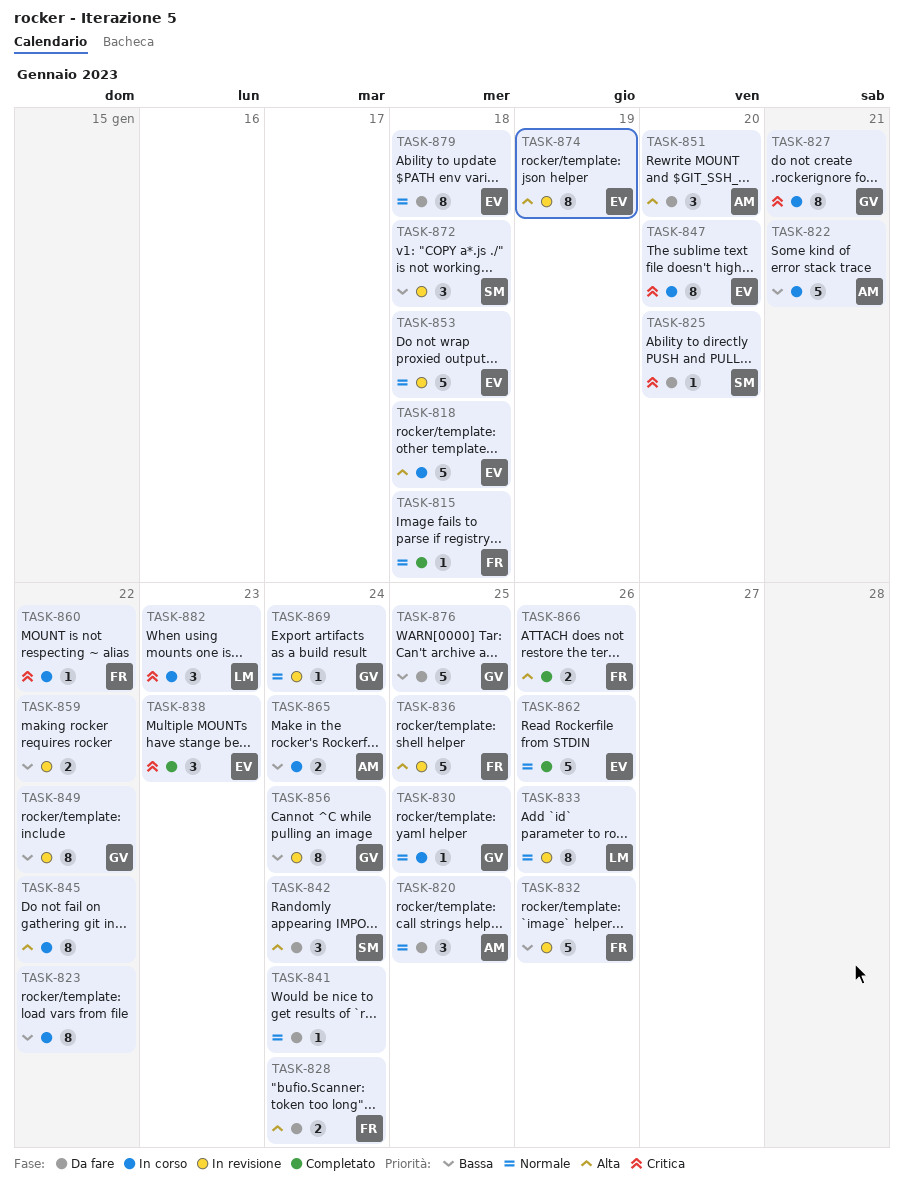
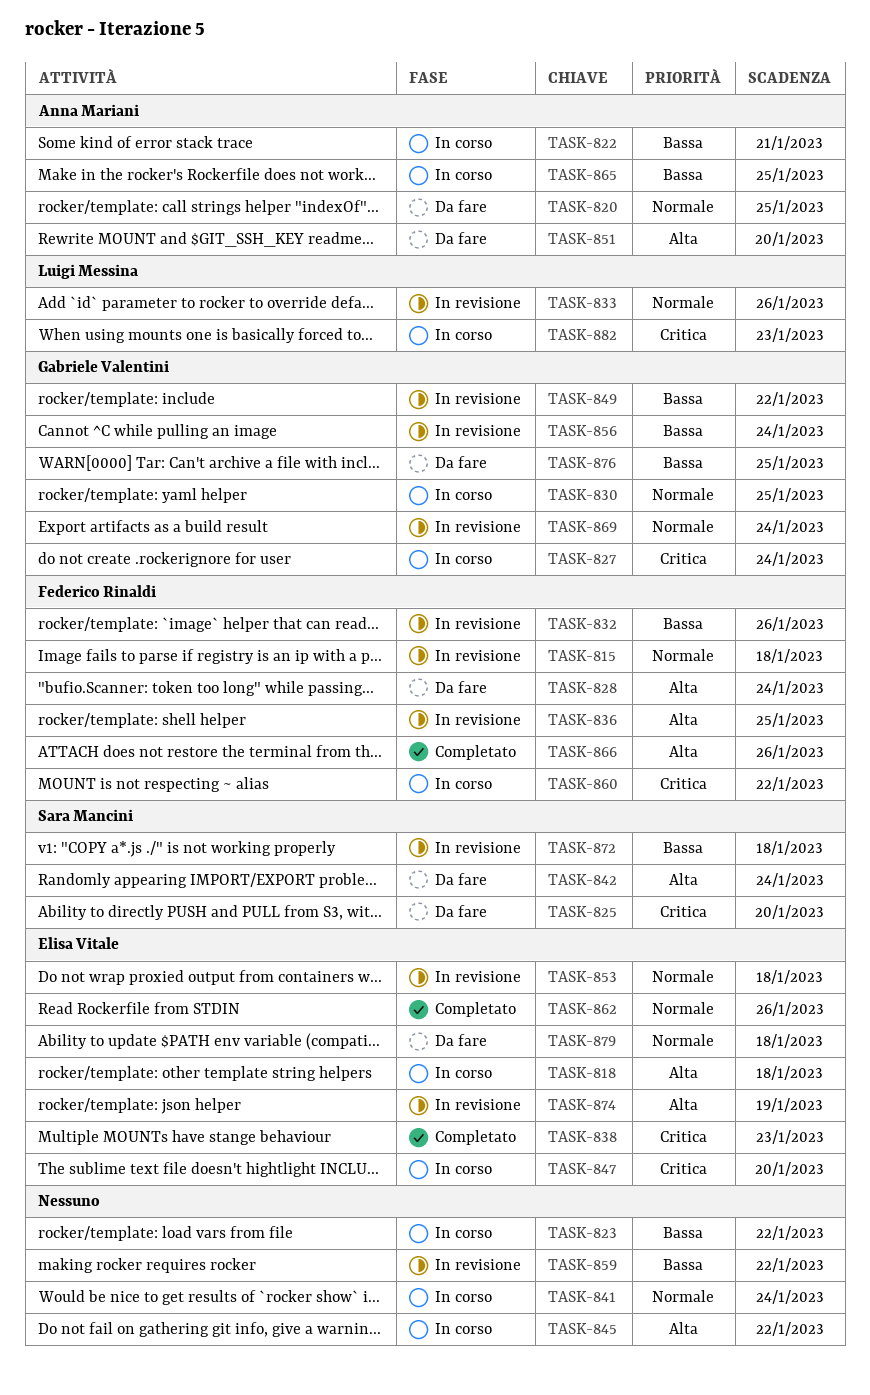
TASK-815, status: Completato -> In revisione
TASK-827, due: Jan 21 -> Jan 24
TASK-841, status: Da fare -> In corso
TASK-865, due: Jan 24 -> Jan 25

